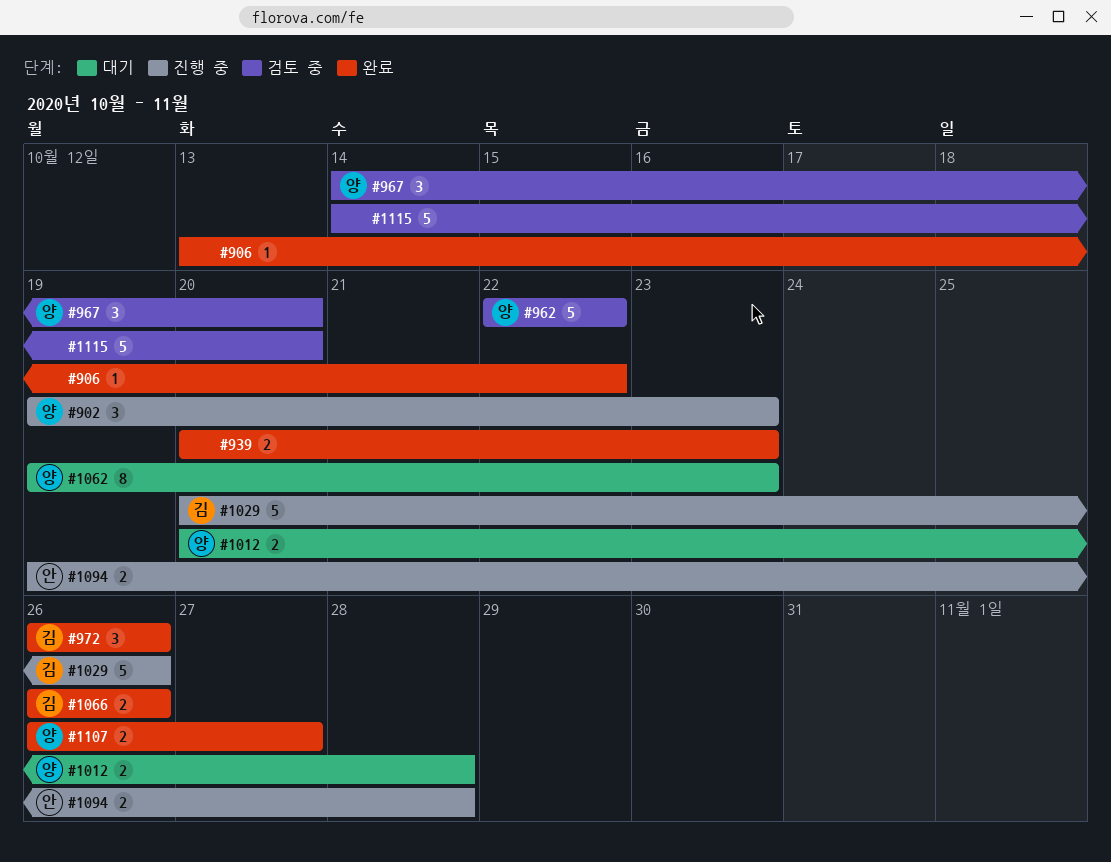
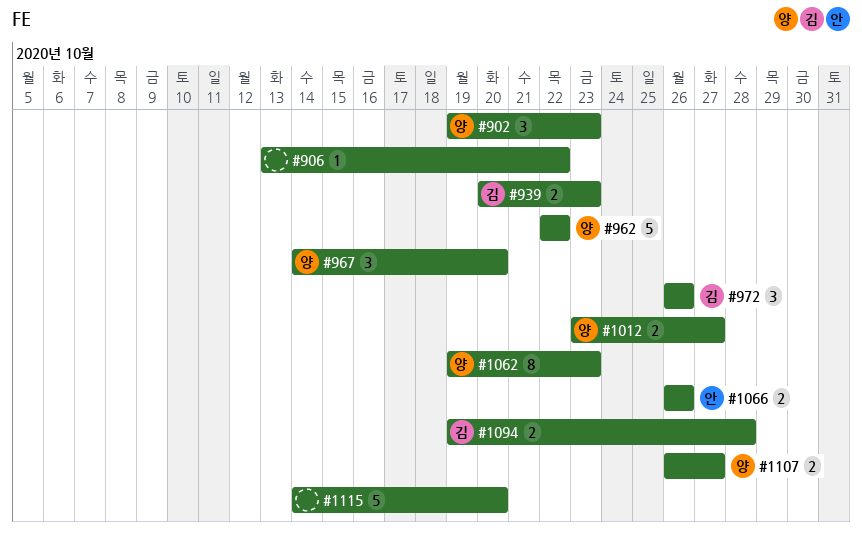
#939, owner: none -> 김
#1012, start: Oct 20 -> Oct 23
#1012, due: Oct 28 -> Oct 27
#1029: present -> none
#1066, owner: 김 -> 안
#1094, owner: 안 -> 김

